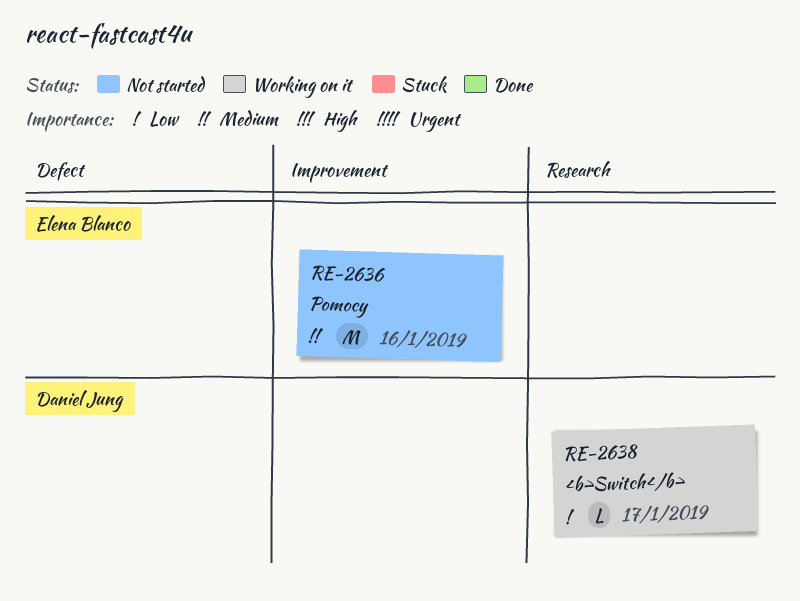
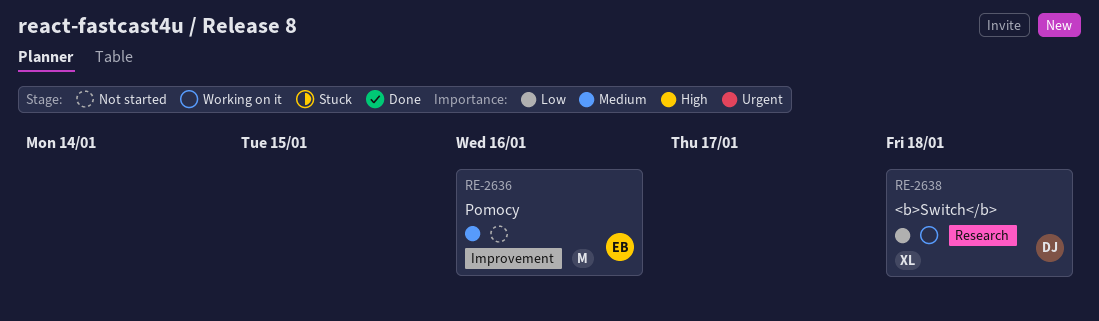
RE-2638, estimate: L -> XL
RE-2638, due: Jan 17 -> Jan 18

